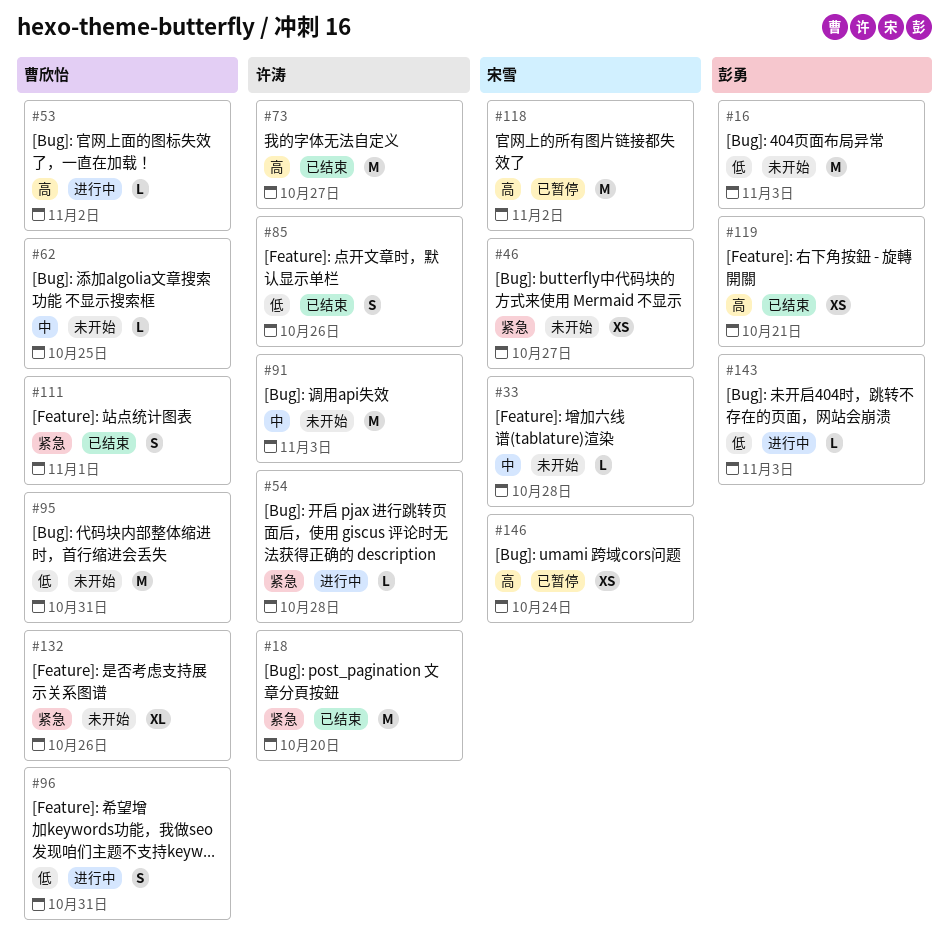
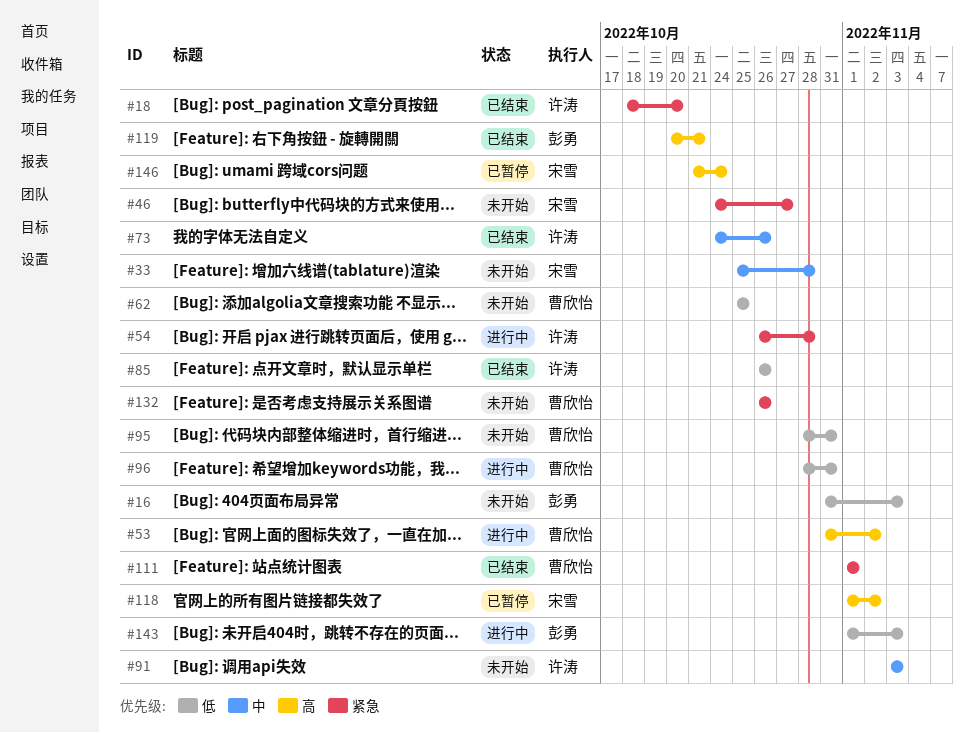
#62, priority: 中 -> 低
#73, priority: 高 -> 中
#73, due: Oct 27 -> Oct 26

